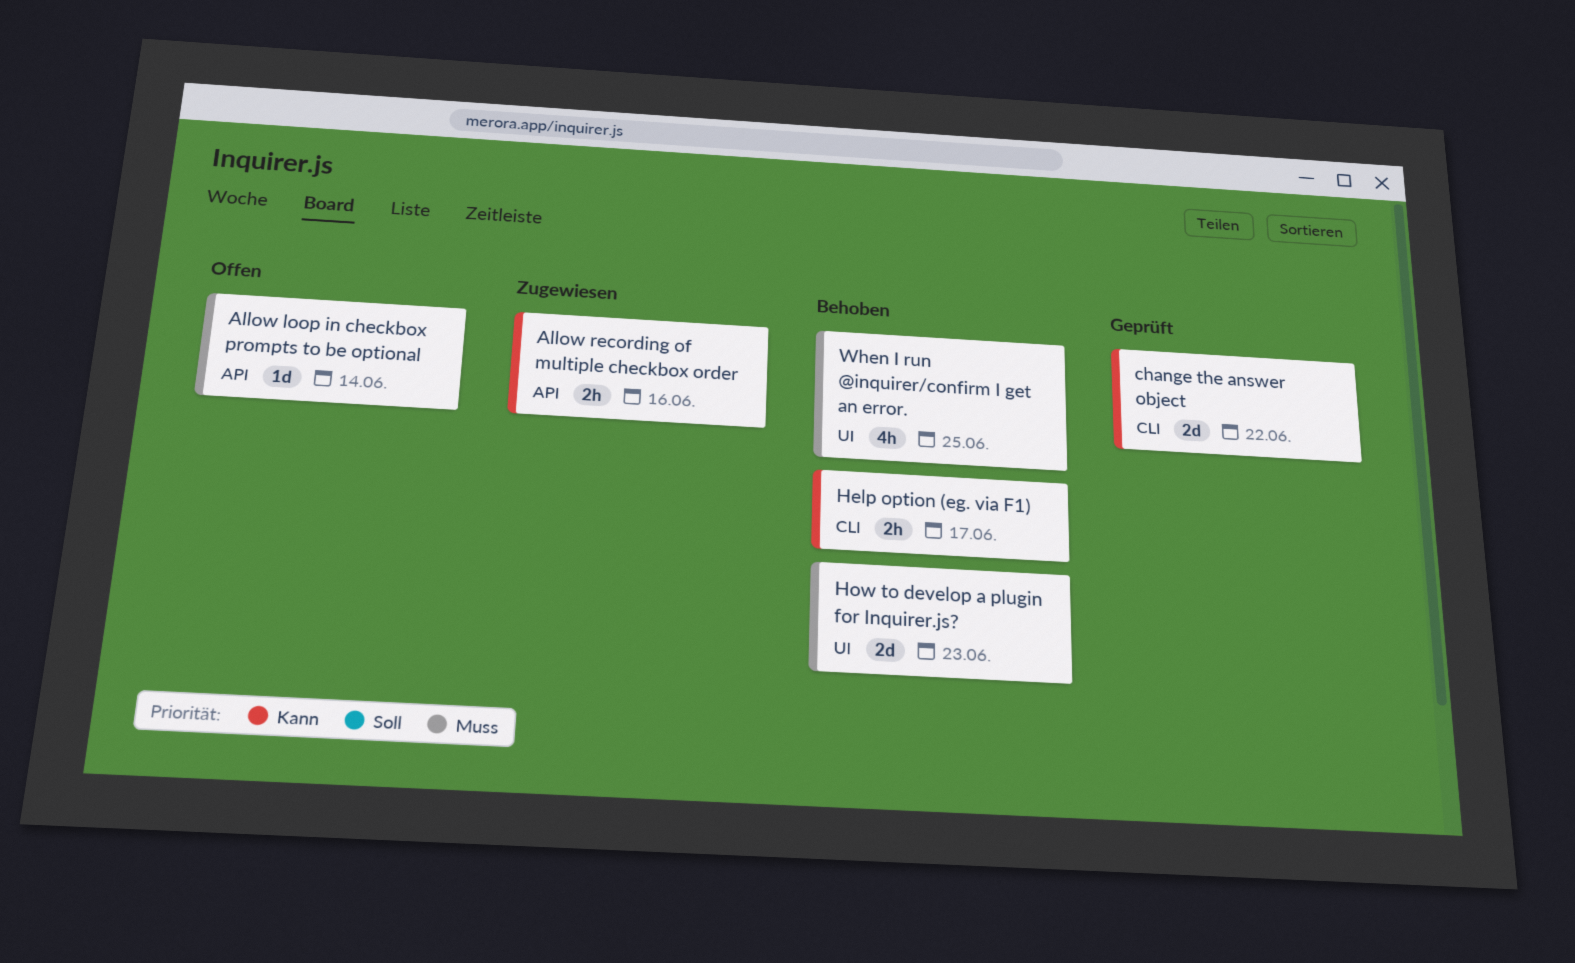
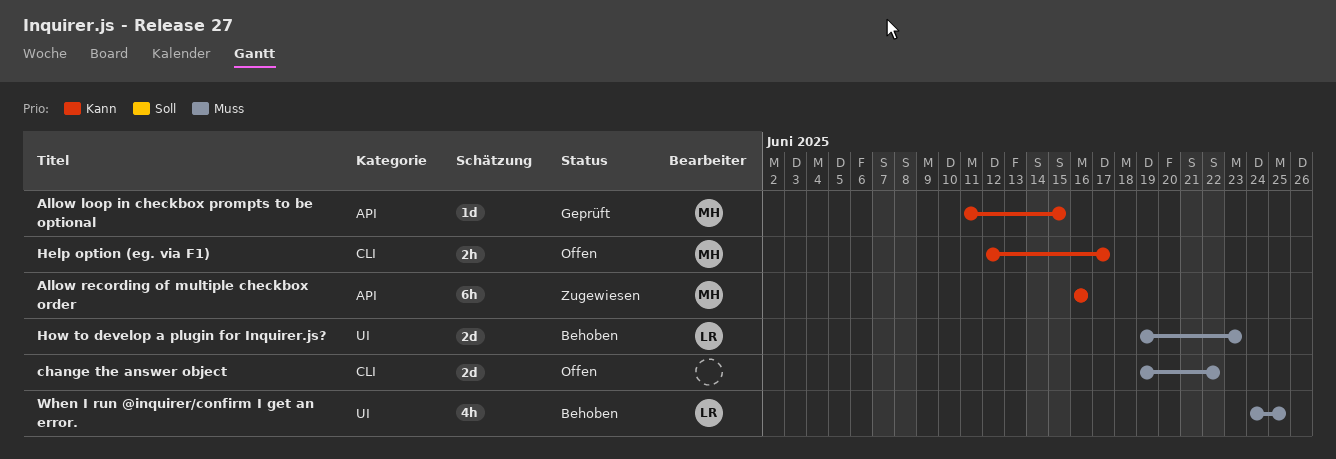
Allow loop in checkbox prompts to be optional, status: Offen -> Geprüft
Allow loop in checkbox prompts to be optional, priority: Muss -> Kann
Allow loop in checkbox prompts to be optional, due: Jun 14 -> Jun 15
Allow recording of multiple checkbox order, estimate: 2h -> 6h
change the answer object, status: Geprüft -> Offen
change the answer object, priority: Kann -> Muss
Help option (eg. via F1), status: Behoben -> Offen

